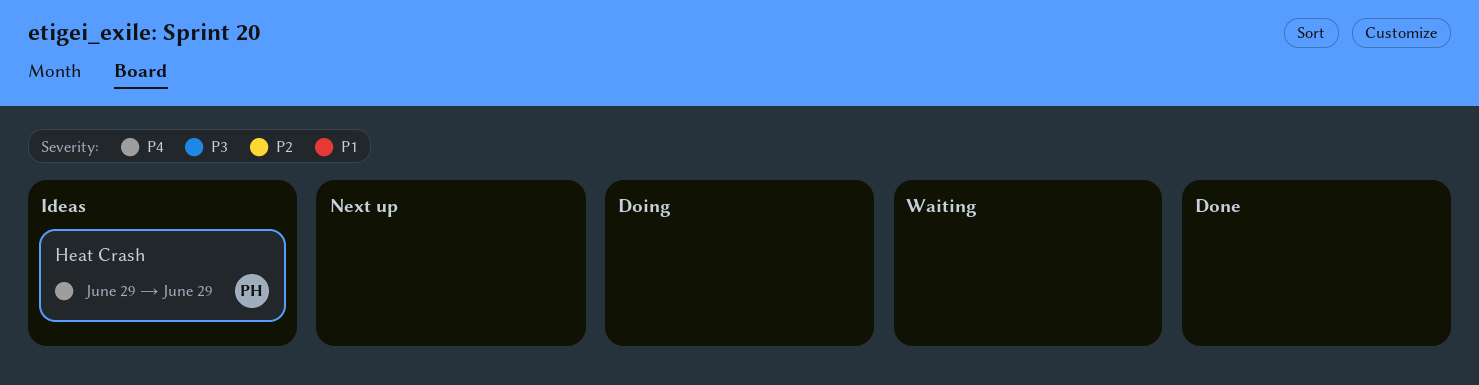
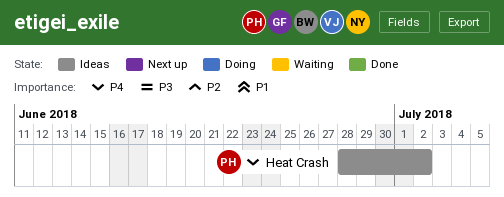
Heat Crash, start: Jun 29 -> Jun 28
Heat Crash, due: Jun 29 -> Jul 2

